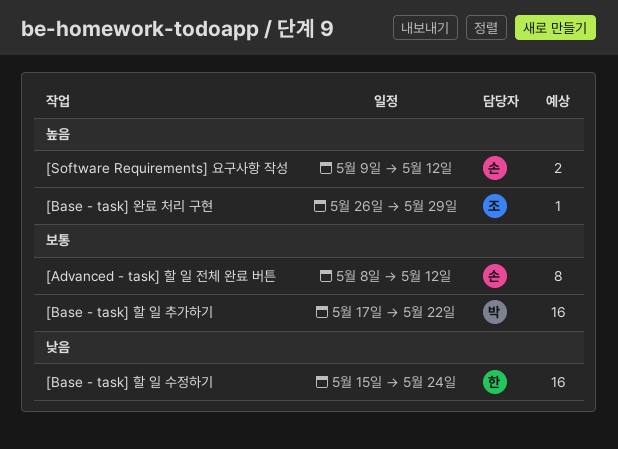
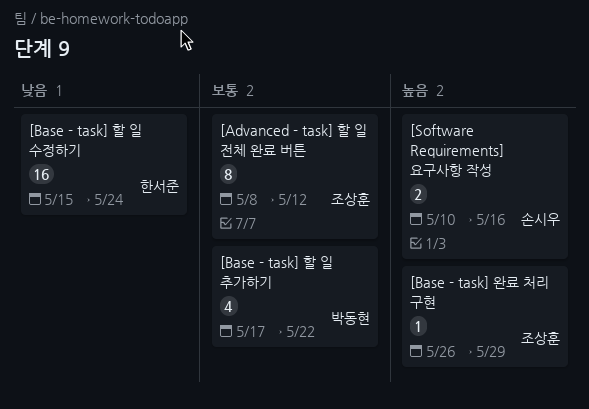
[Advanced - task] 할 일 전체 완료 버튼, owner: 손시우 -> 조상훈
[Base - task] 할 일 추가하기, estimate: 16 -> 4
[Software Requirements] 요구사항 작성, start: May 9 -> May 10
[Software Requirements] 요구사항 작성, due: May 12 -> May 16

